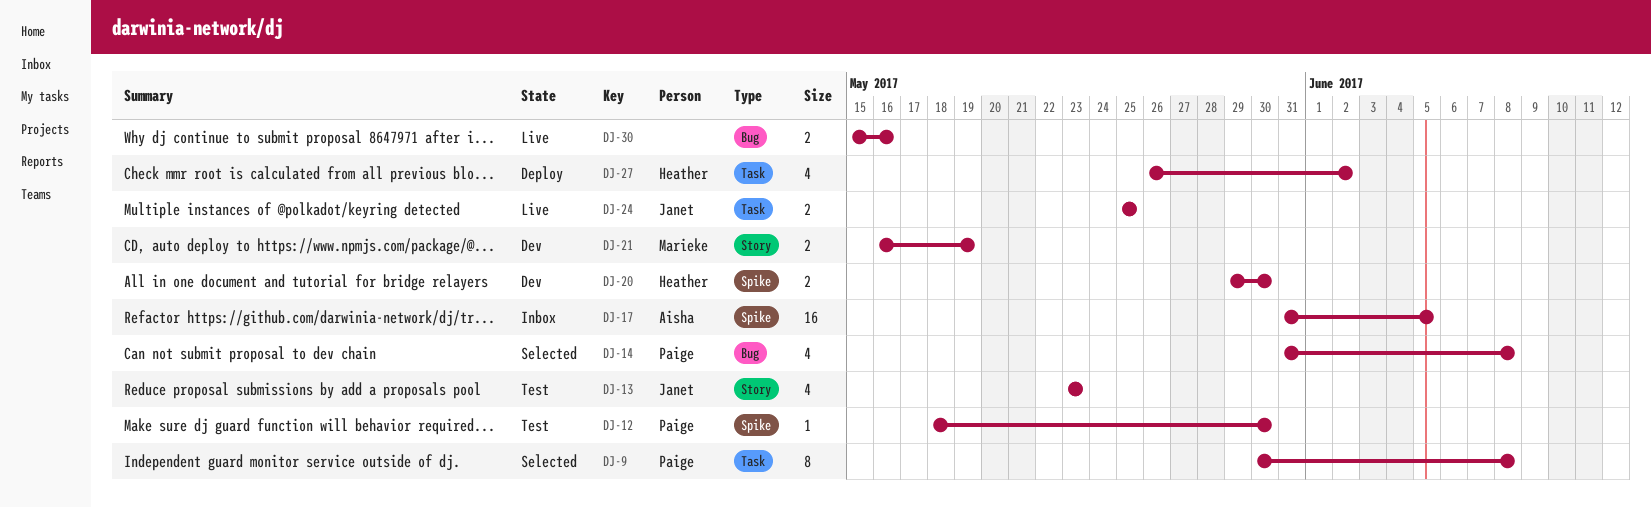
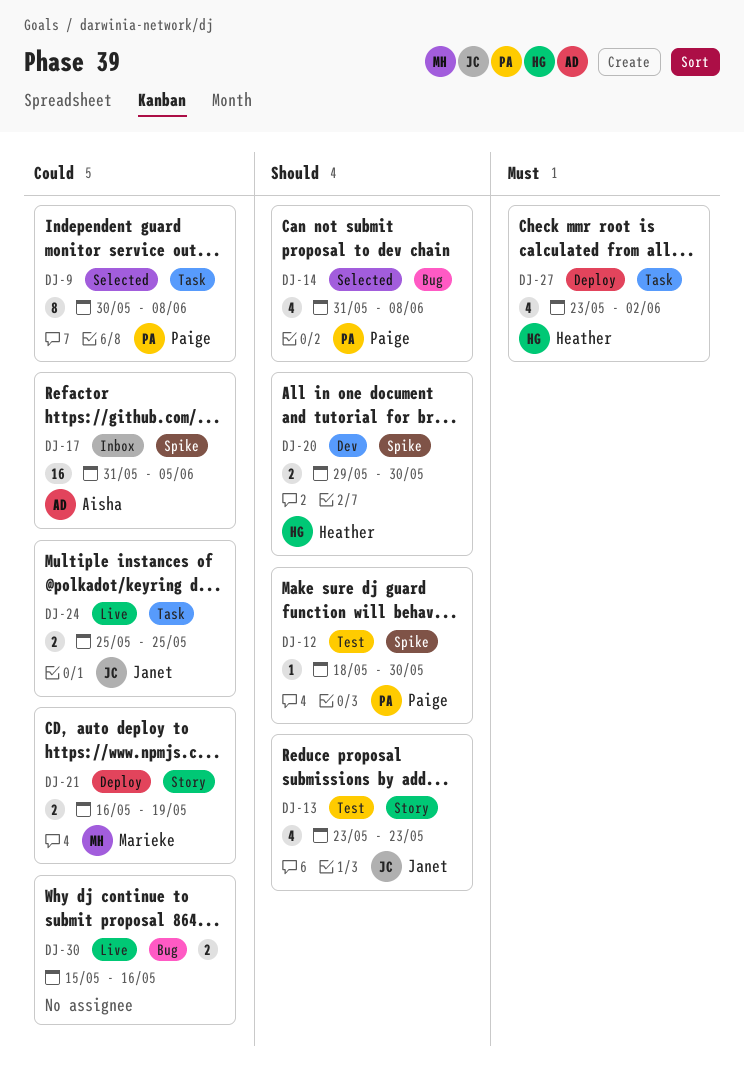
DJ-21, status: Dev -> Deploy
DJ-27, start: May 26 -> May 23

